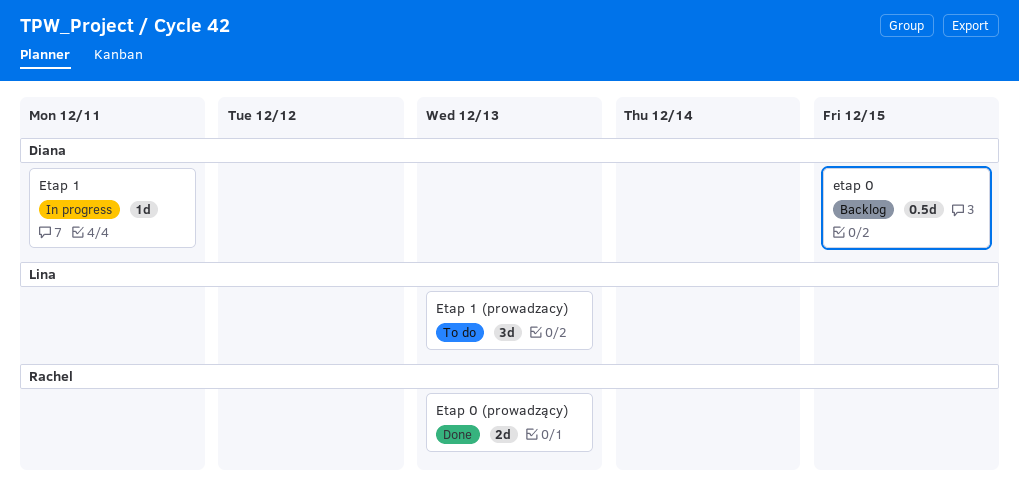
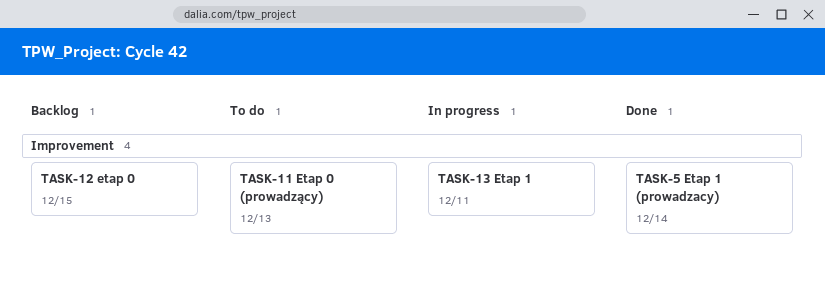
Etap 0 (prowadzący), status: Done -> To do
Etap 1 (prowadzacy), status: To do -> Done
Etap 1 (prowadzacy), due: Dec 13 -> Dec 14

